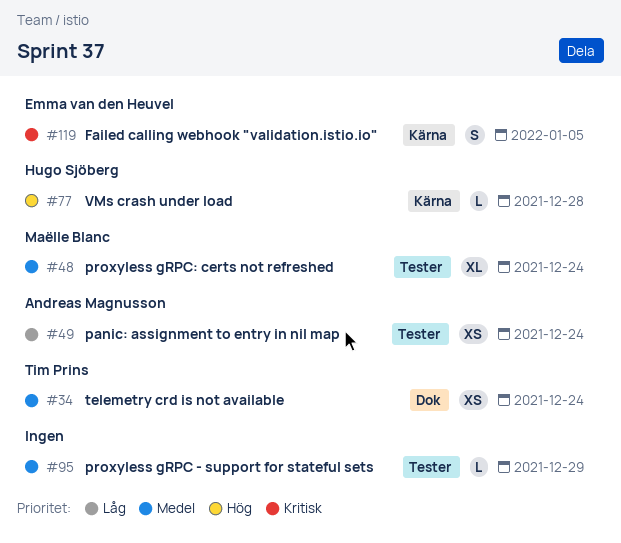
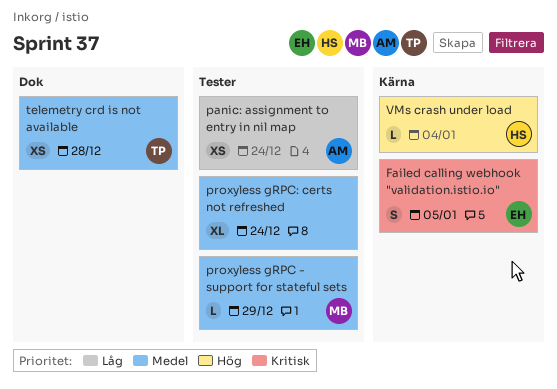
proxyless gRPC - support for stateful sets, owner: none -> Maëlle Blanc
proxyless gRPC: certs not refreshed, owner: Maëlle Blanc -> none
telemetry crd is not available, due: Dec 24 -> Dec 28
VMs crash under load, due: Dec 28 -> Jan 4

